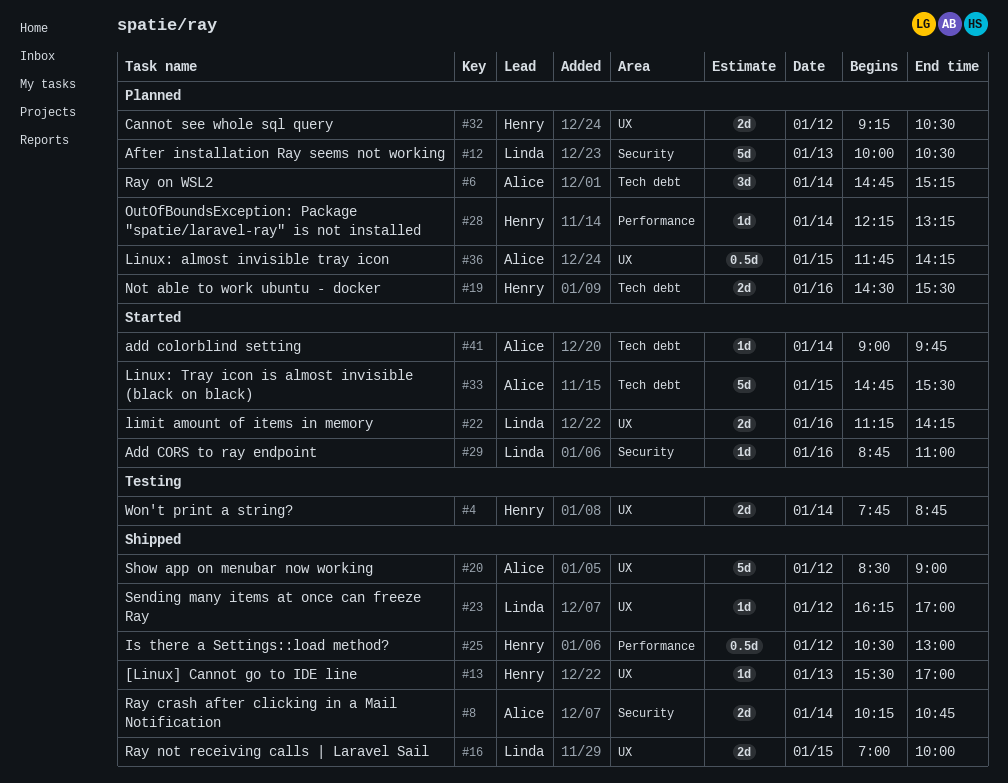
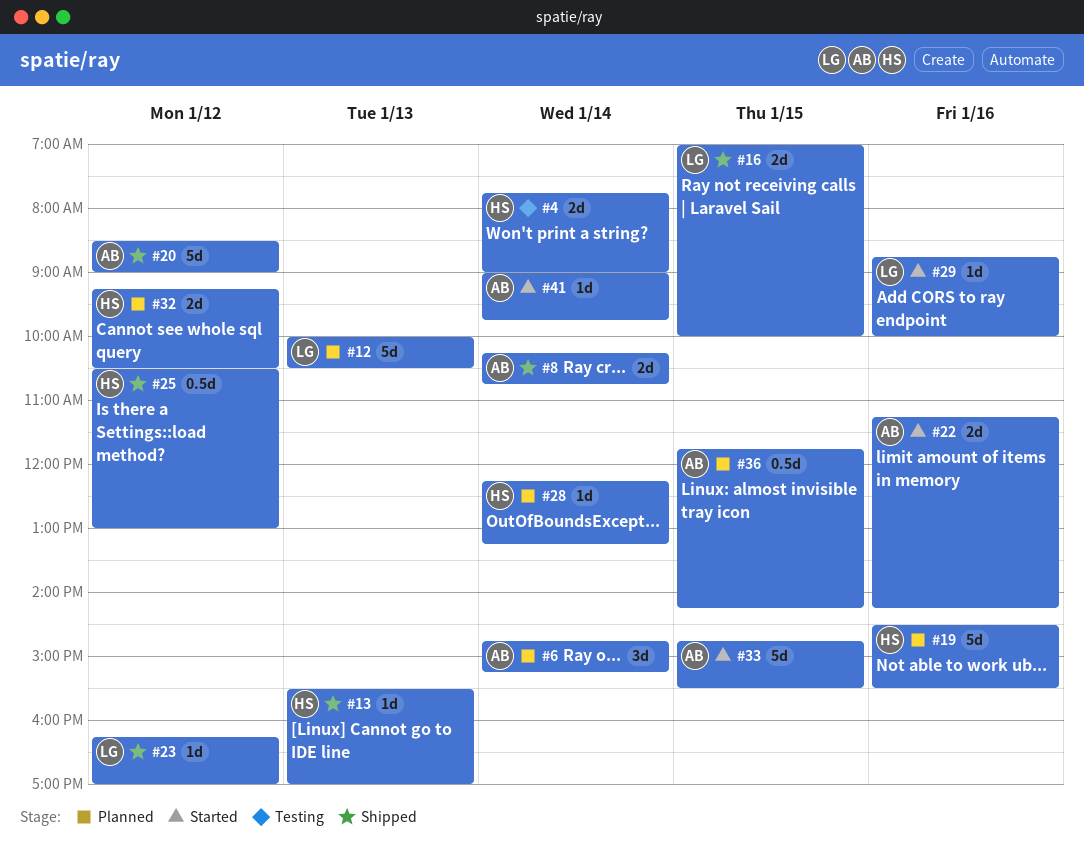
#4, ends: 08:45 -> 09:00
#19, estimate: 2d -> 5d
#22, owner: Linda -> Alice
#29, ends: 11:00 -> 10:00

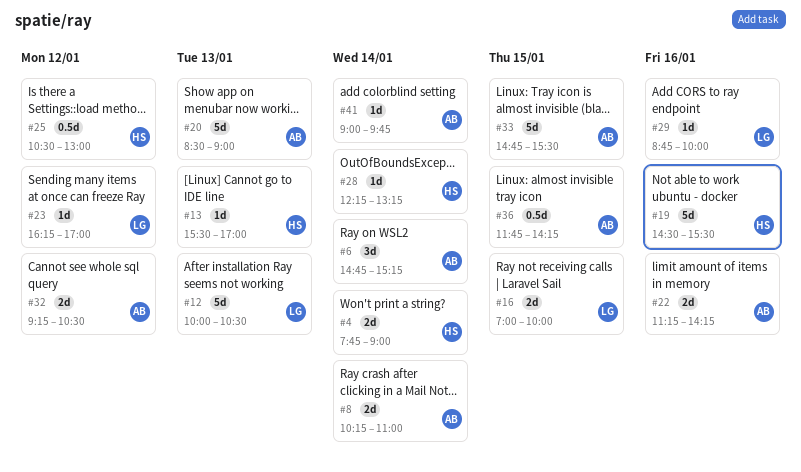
#8, ends: 10:45 -> 11:00
#20, day: Jan 12 -> Jan 13
#32, owner: HS -> AB

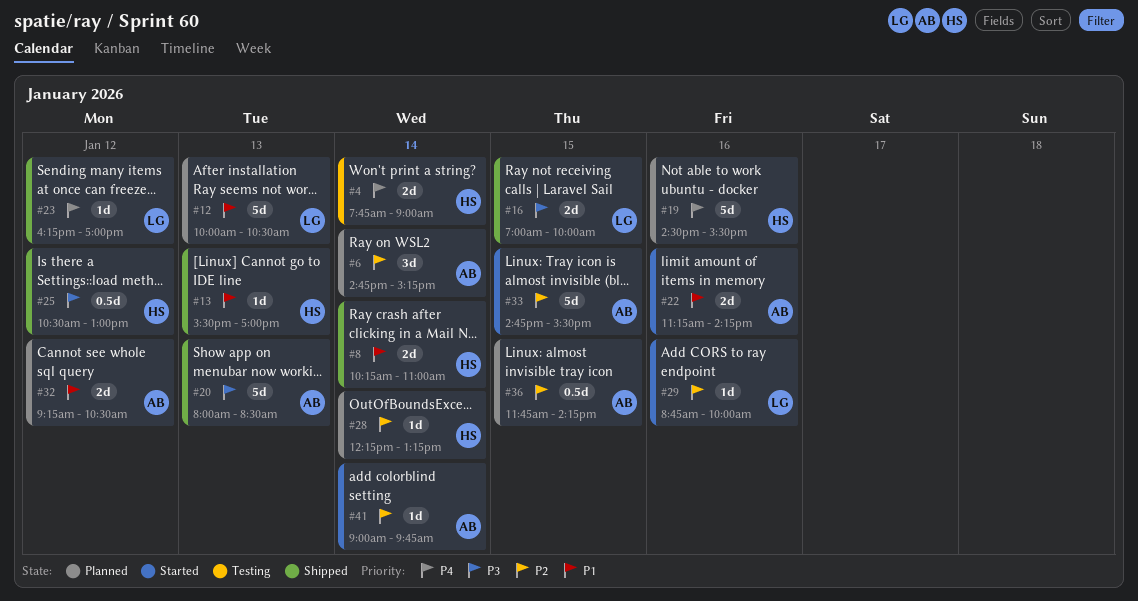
#8, owner: AB -> HS
#20, begins: 08:30 -> 08:00
#20, ends: 09:00 -> 08:30

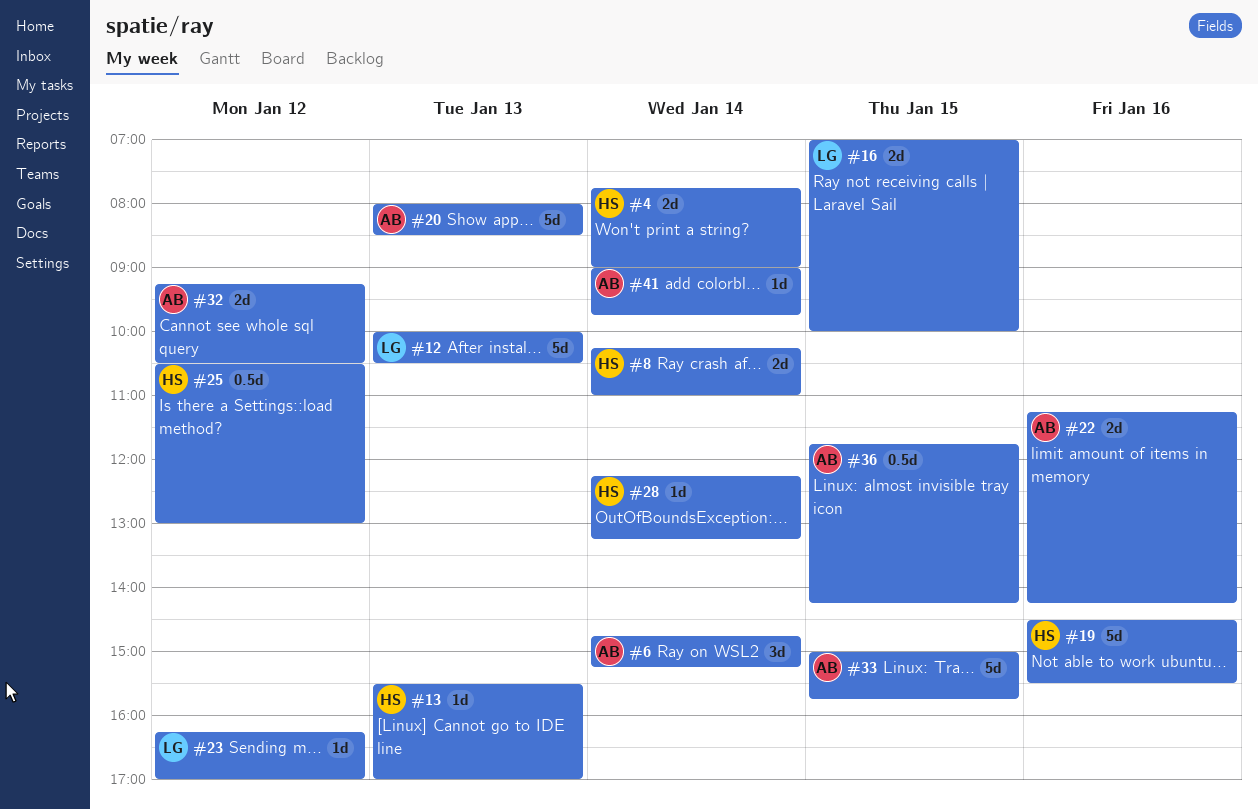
#29: present -> none
#33, begins: 14:45 -> 15:00
#33, ends: 15:30 -> 15:45

